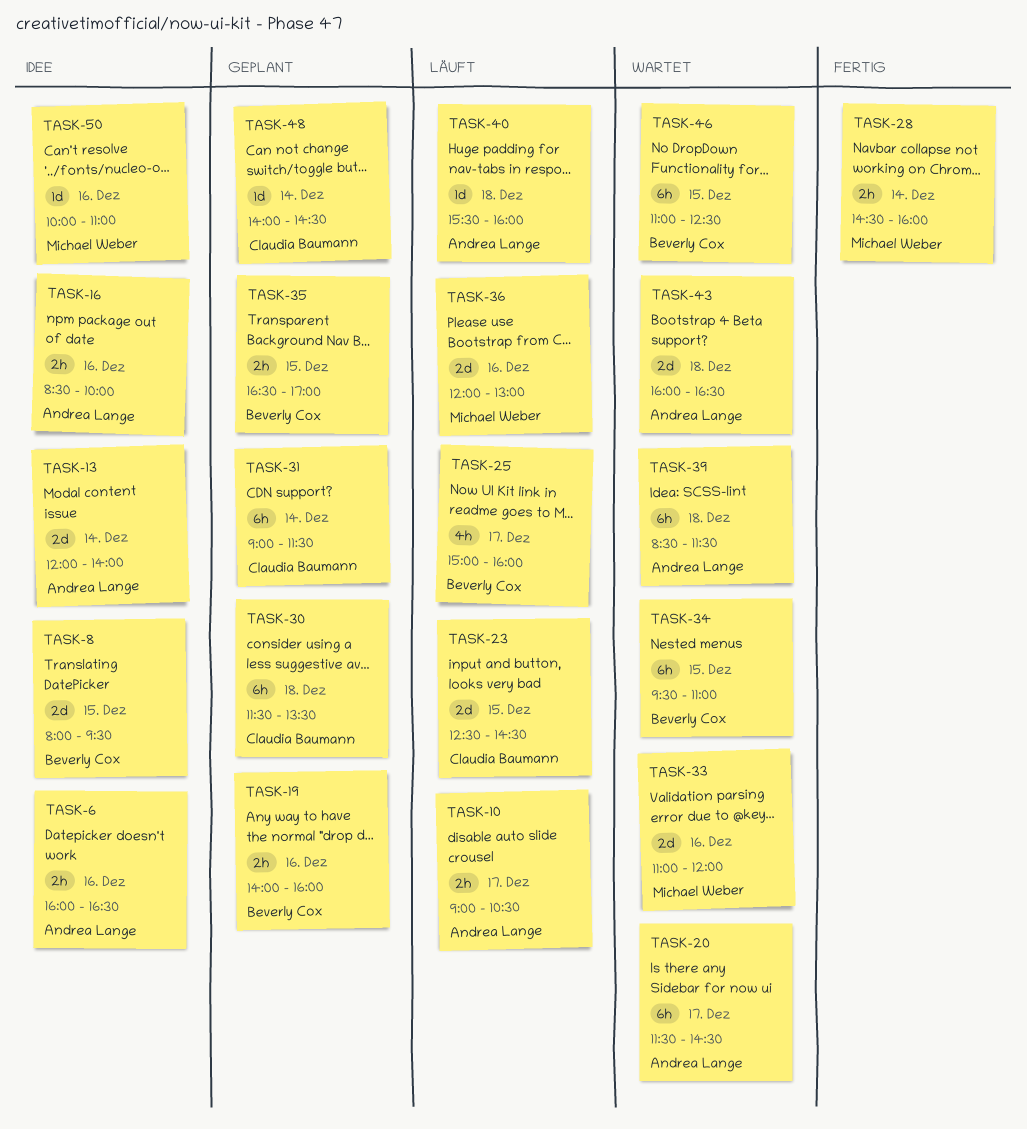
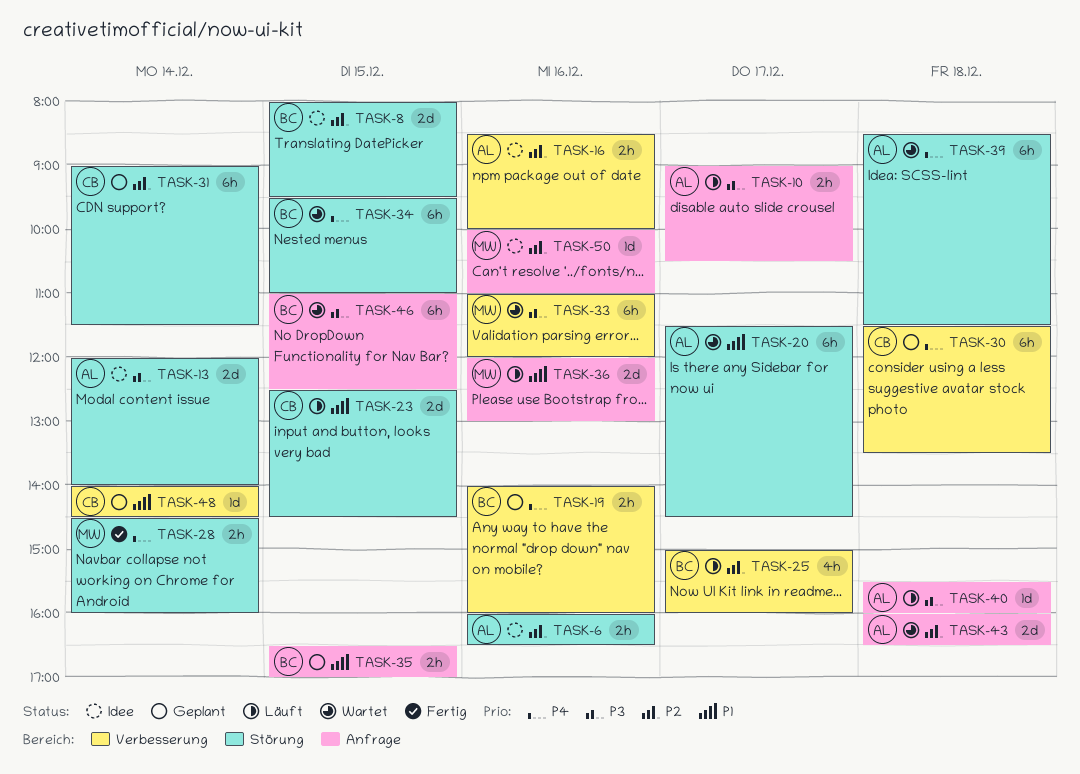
TASK-33, estimate: 2d -> 6h

